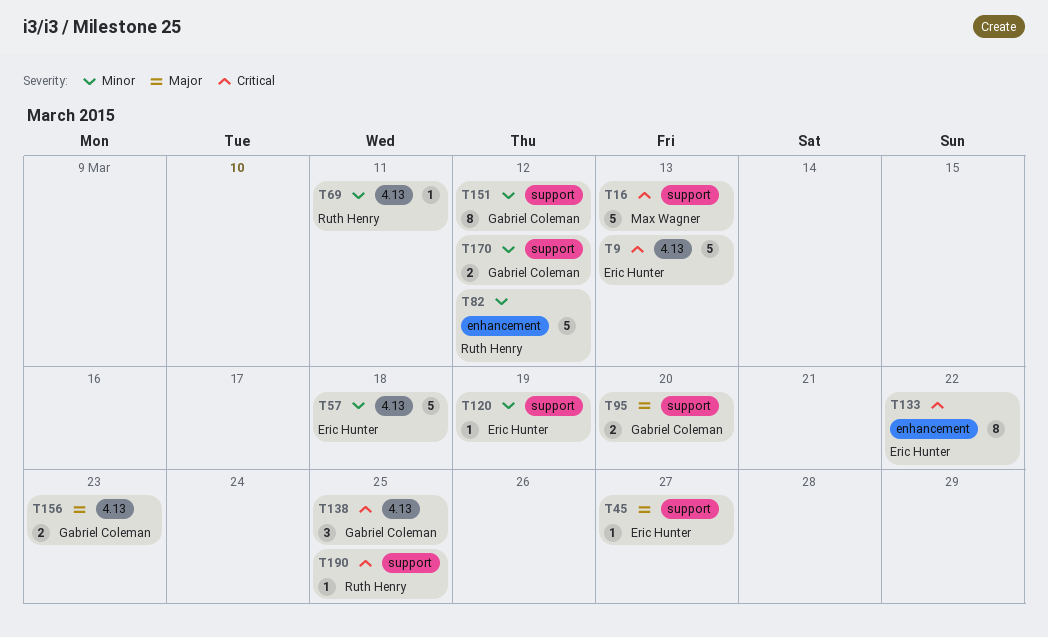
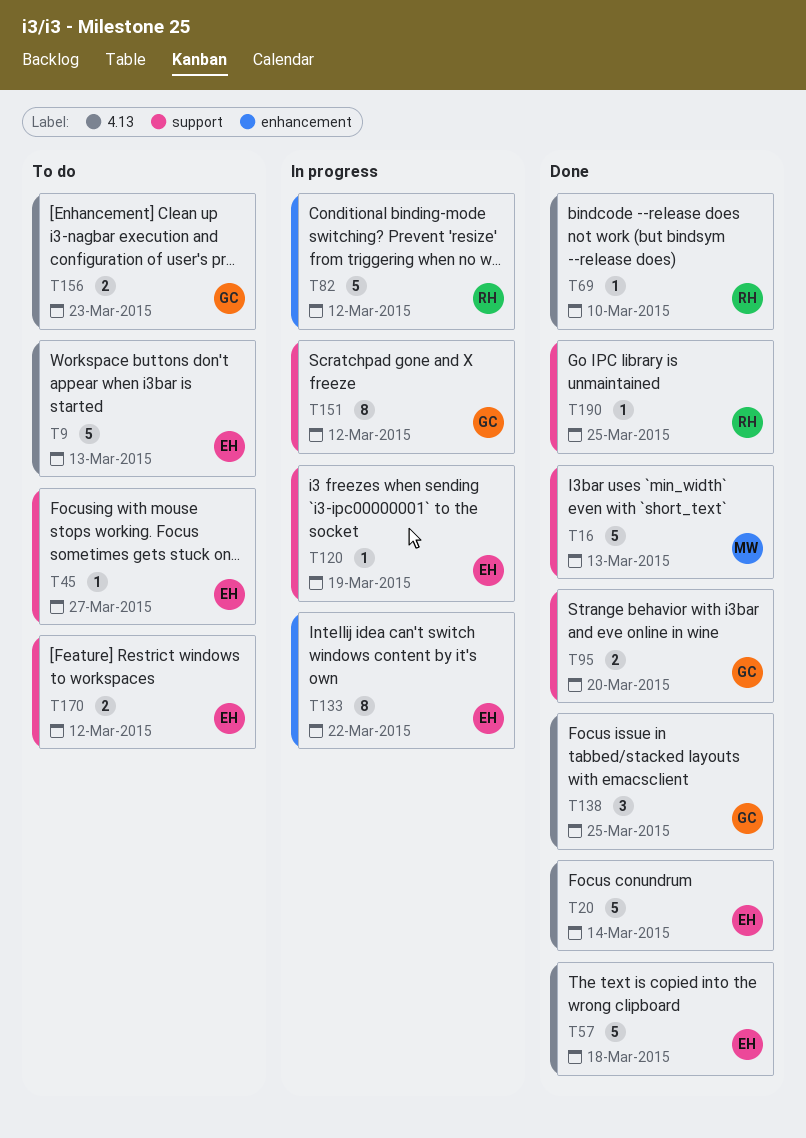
T20: none -> present
T69, due: Mar 11 -> Mar 10
T170, owner: Gabriel Coleman -> Eric Hunter

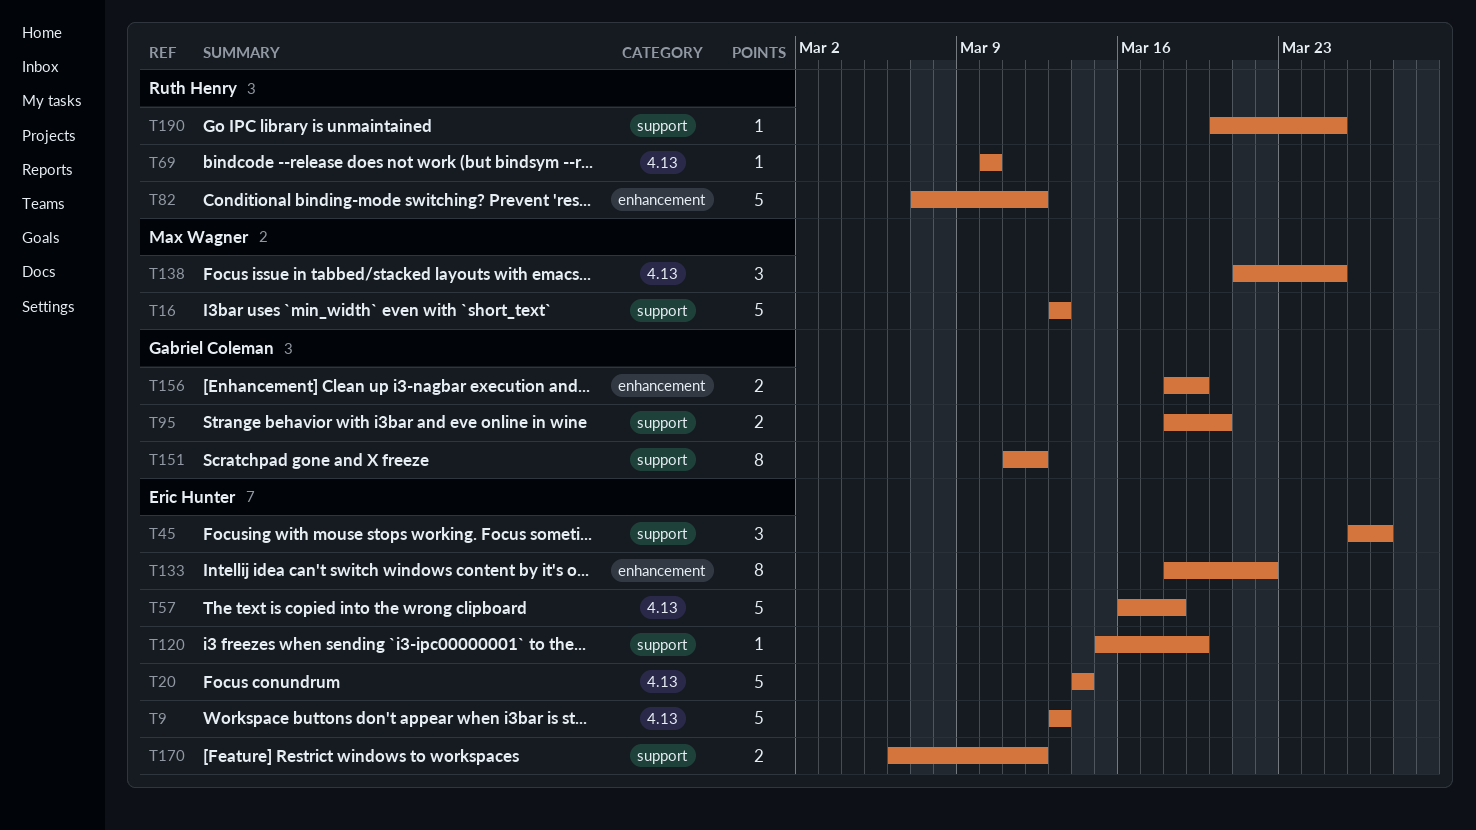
T45, estimate: 1 -> 3
T138, owner: Gabriel Coleman -> Max Wagner
T156, label: 4.13 -> enhancement
T156, due: Mar 23 -> Mar 19

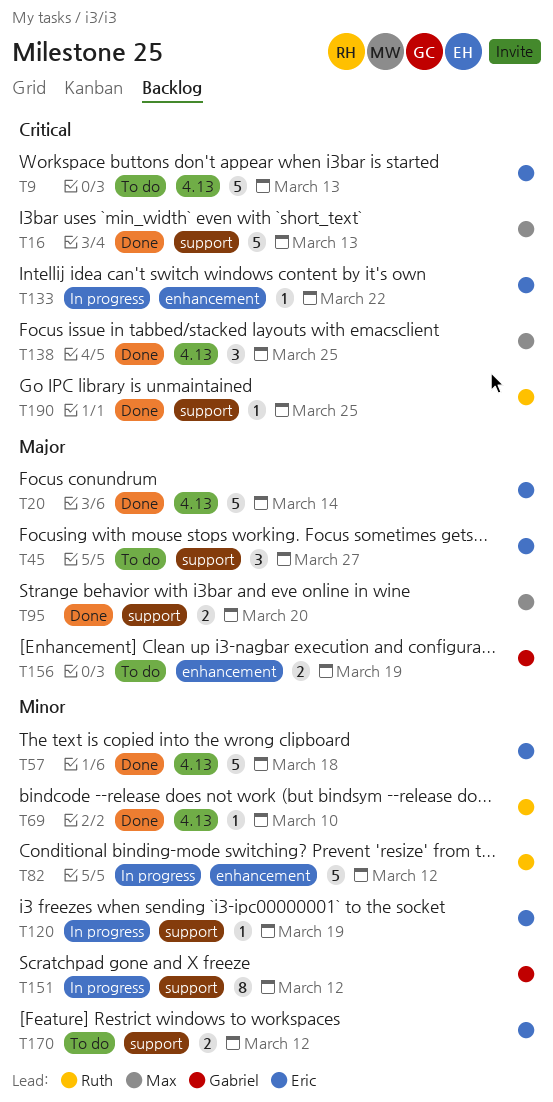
T95, owner: Gabriel Coleman -> Max Wagner
T133, estimate: 8 -> 1

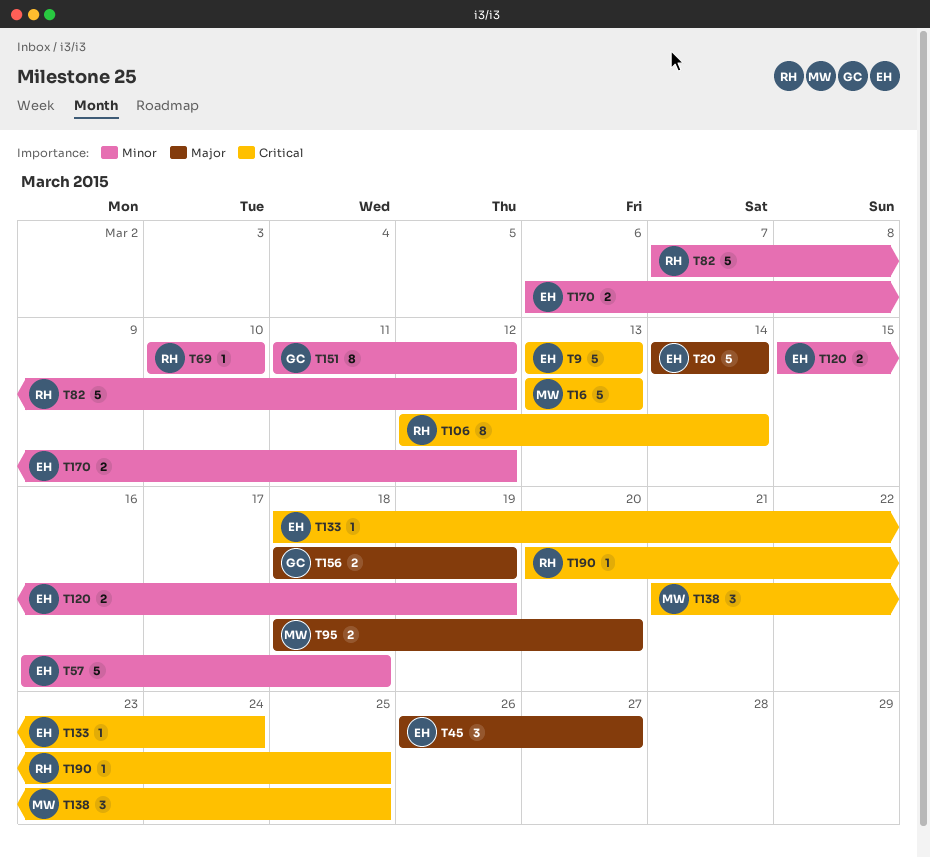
T106: none -> present
T120, estimate: 1 -> 2
T133, due: Mar 22 -> Mar 24

